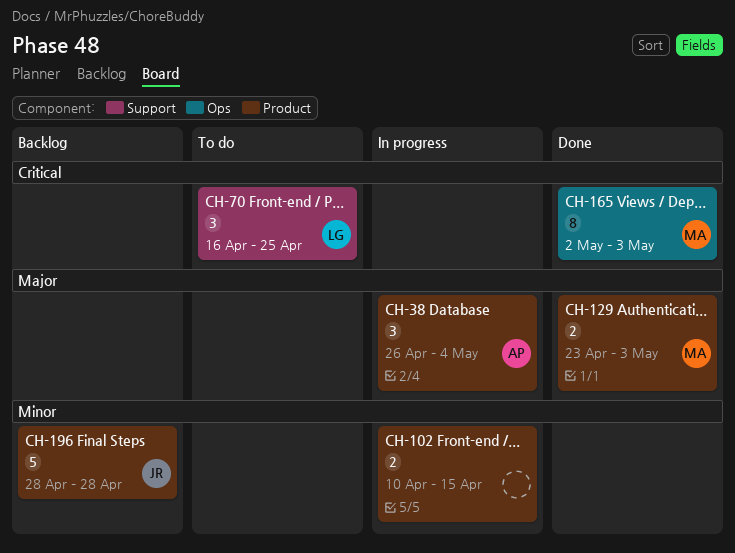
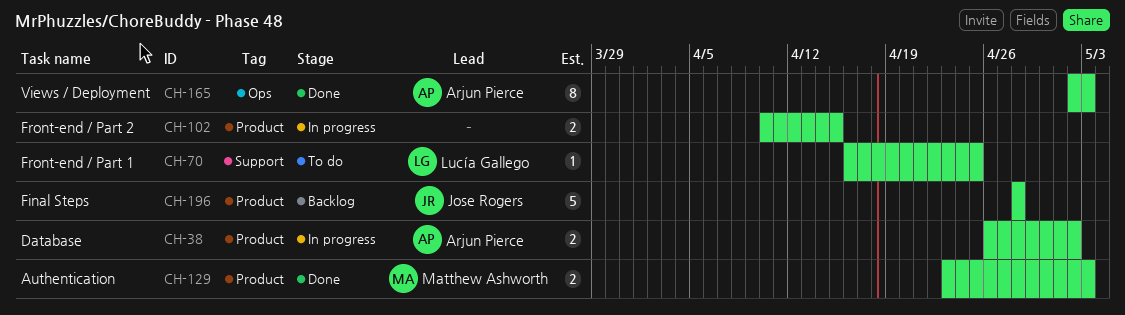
CH-38, estimate: 3 -> 2
CH-38, due: May 4 -> May 2
CH-70, estimate: 3 -> 1
CH-165, owner: Matthew Ashworth -> Arjun Pierce

